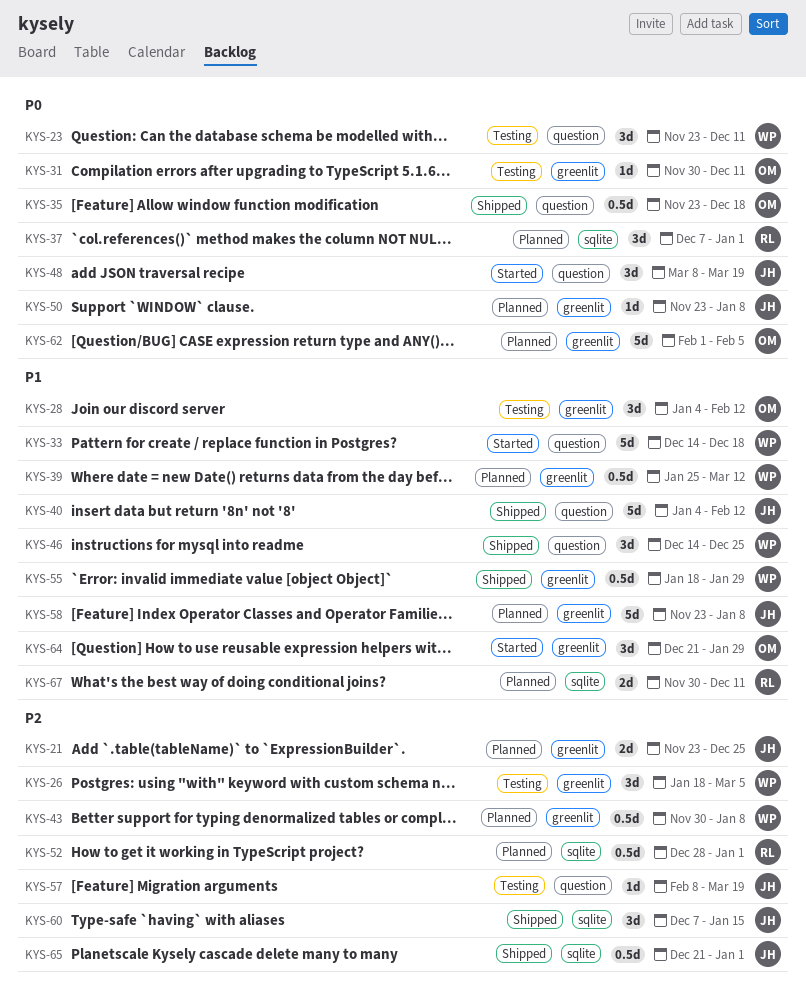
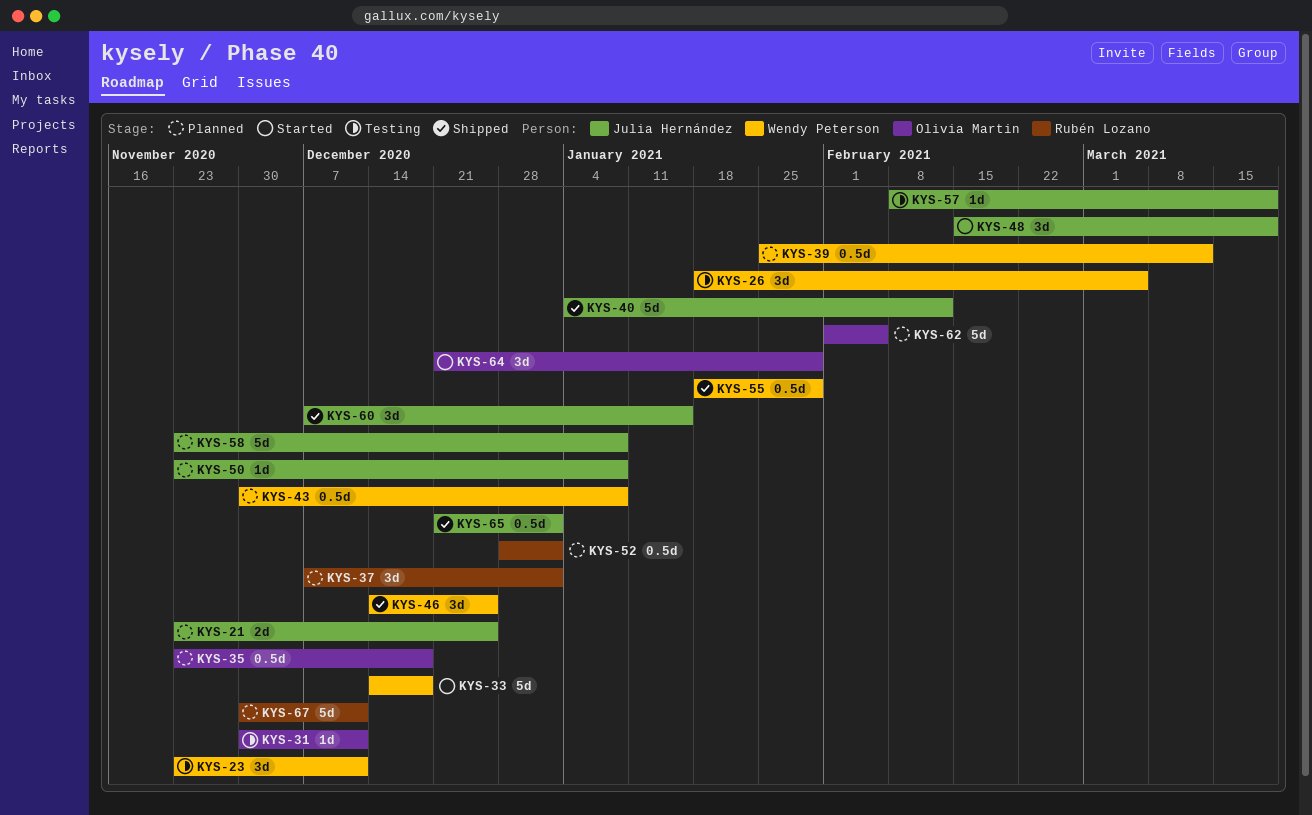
KYS-28: present -> none
KYS-35, status: Shipped -> Planned
KYS-48, start: Mar 8 -> Feb 15
KYS-67, estimate: 2d -> 5d

